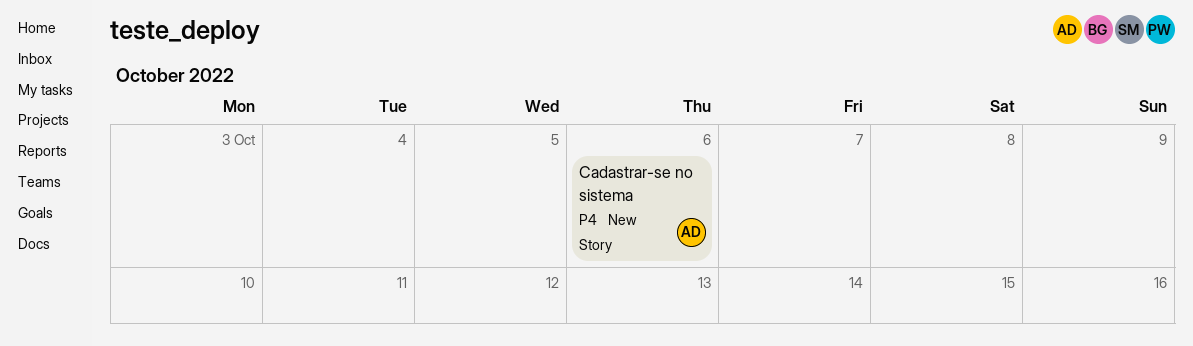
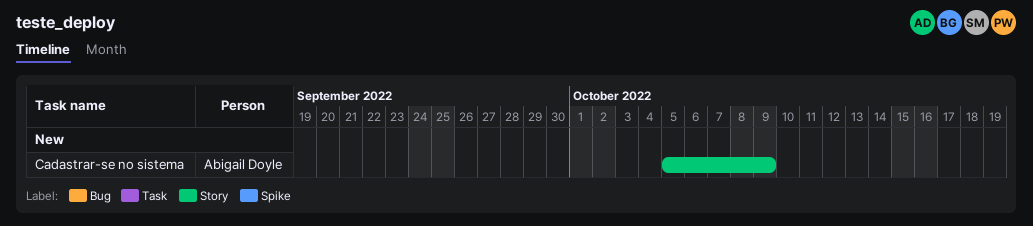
Cadastrar-se no sistema, due: Oct 6 -> Oct 9

